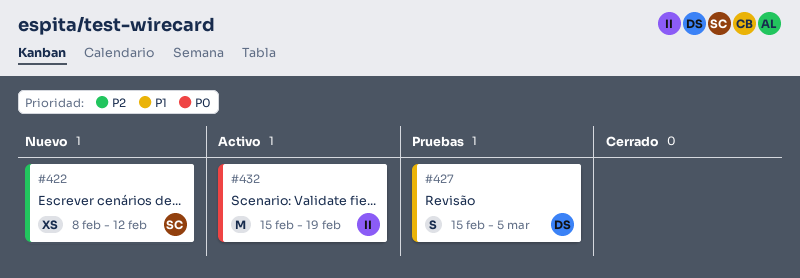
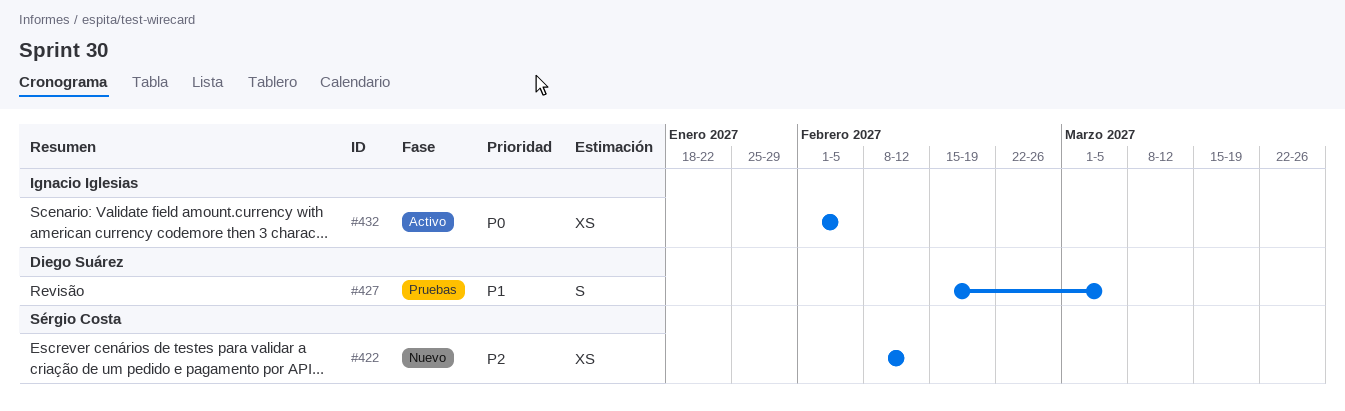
#432, estimate: M -> XS
#432, start: Feb 15 -> Feb 1
#432, due: Feb 19 -> Feb 5

